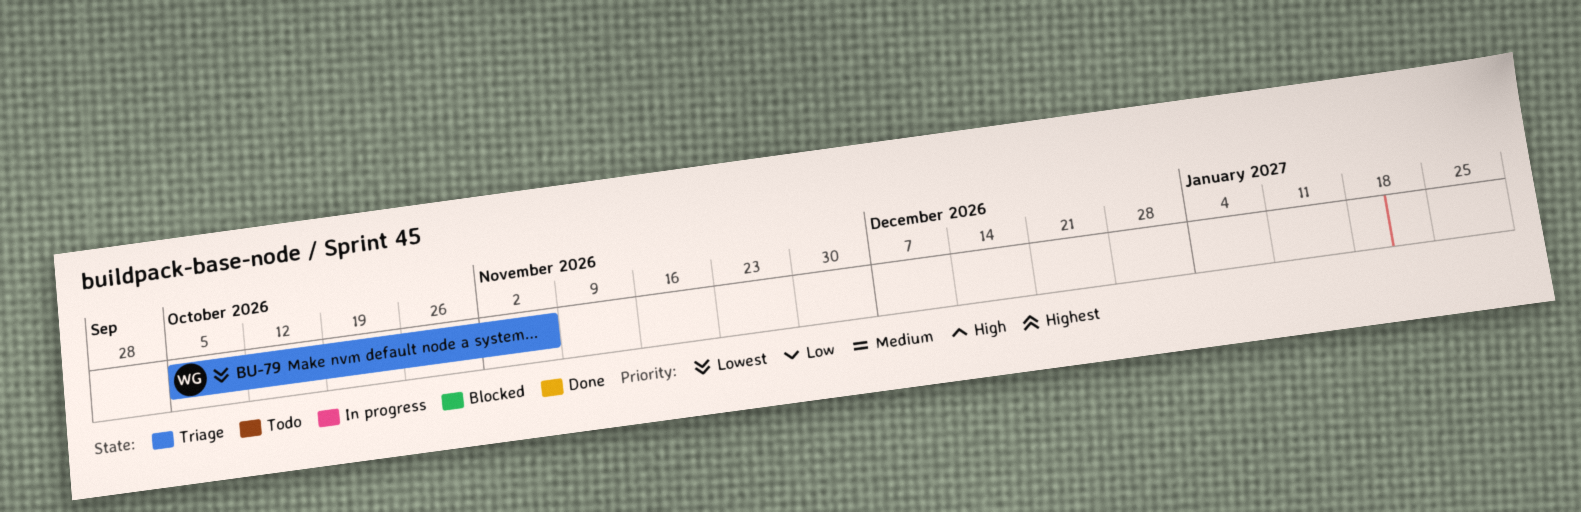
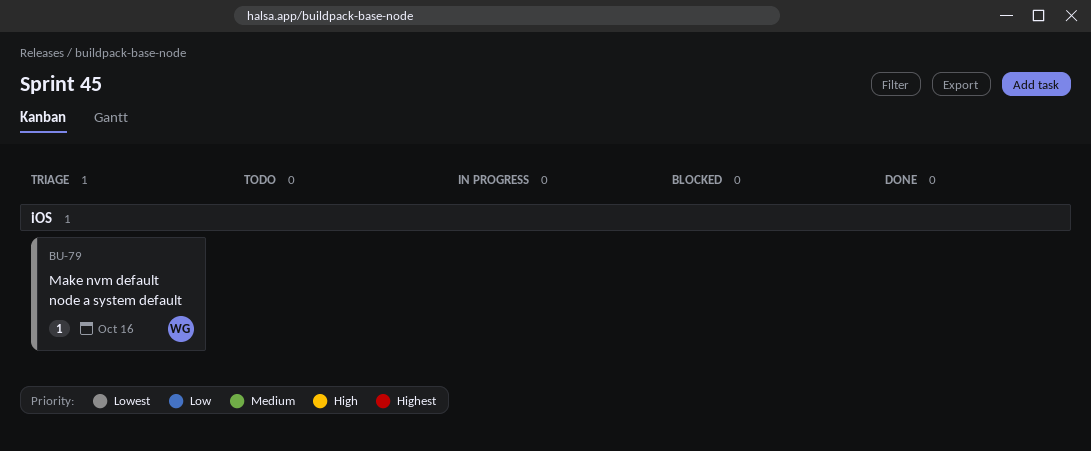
BU-79, due: Nov 6 -> Oct 16

